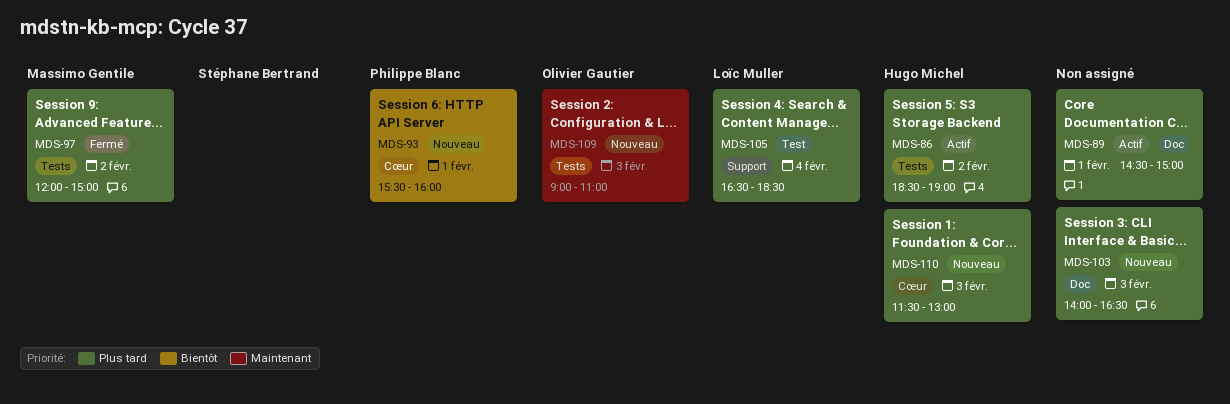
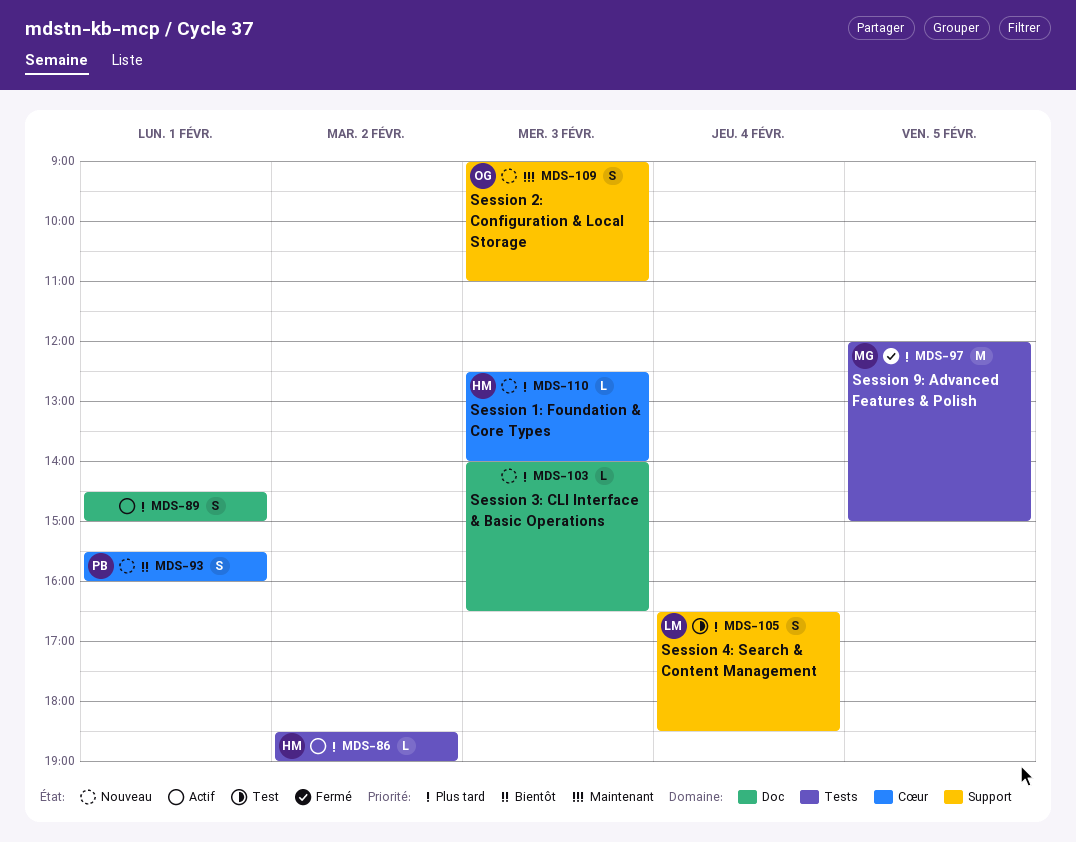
MDS-97, day: Feb 2 -> Feb 5
MDS-109, label: Tests -> Support
MDS-110, begins: 11:30 -> 12:30
MDS-110, ends: 13:00 -> 14:00

